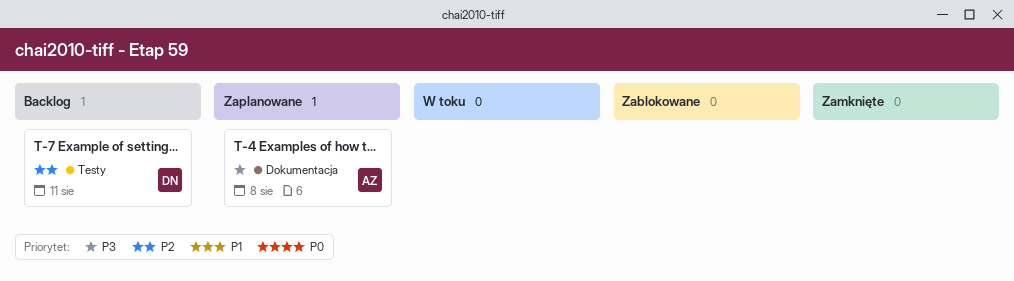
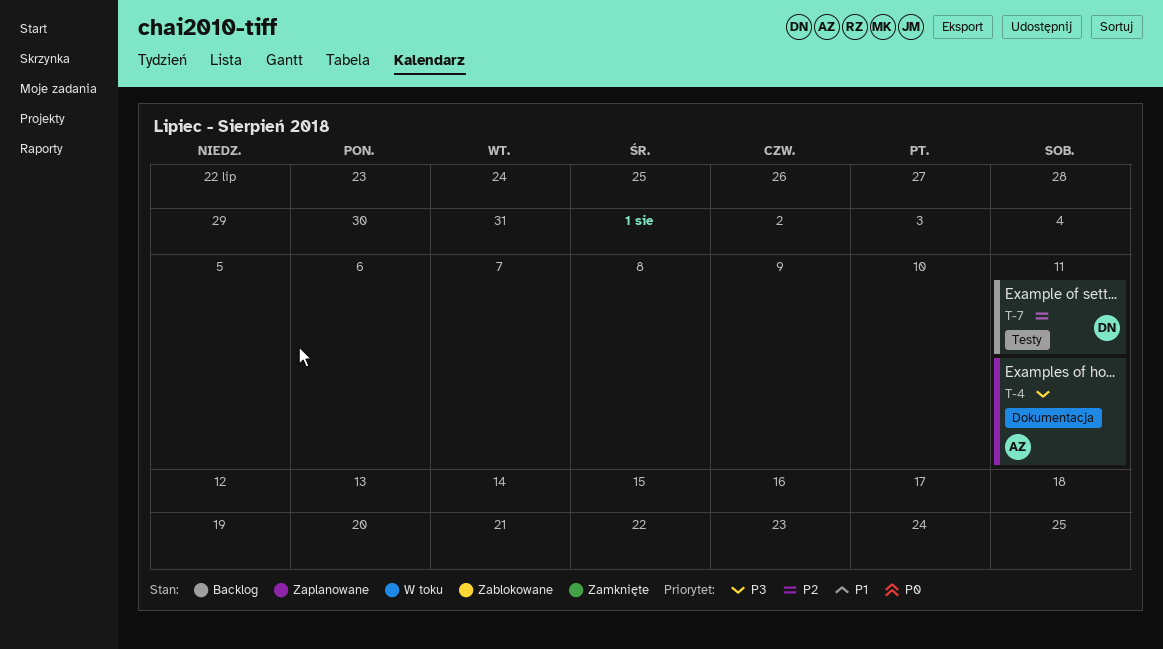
T-4, due: Aug 8 -> Aug 11

